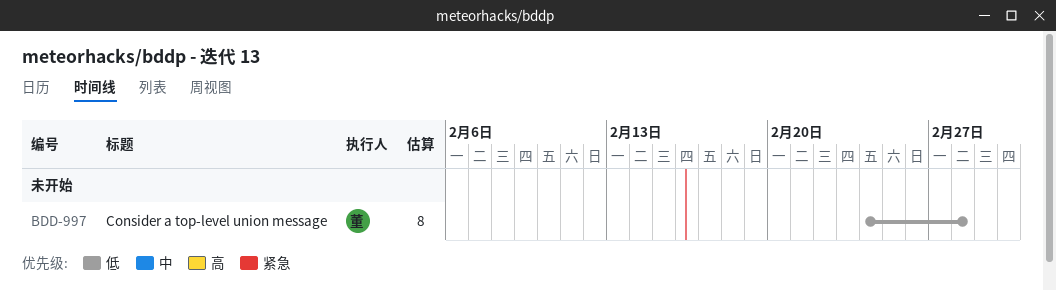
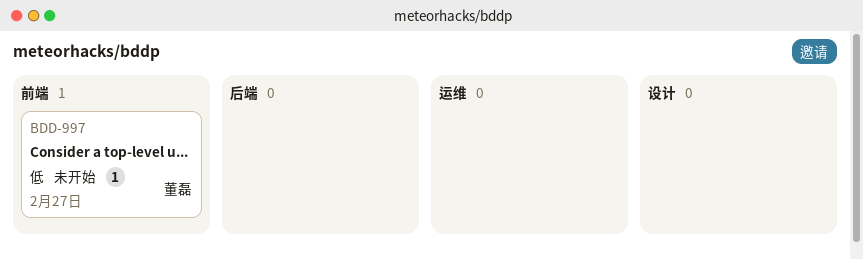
BDD-997, estimate: 8 -> 1
BDD-997, due: Feb 28 -> Feb 27

